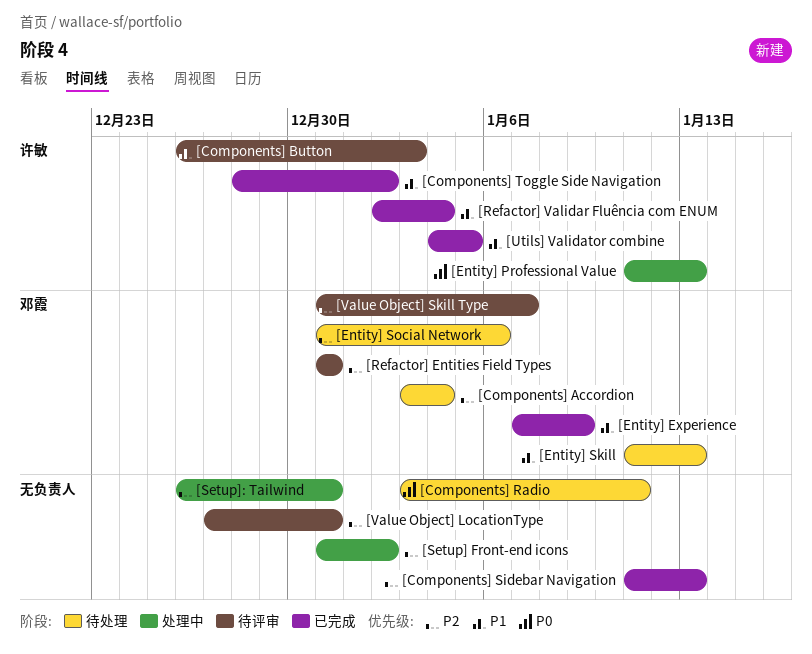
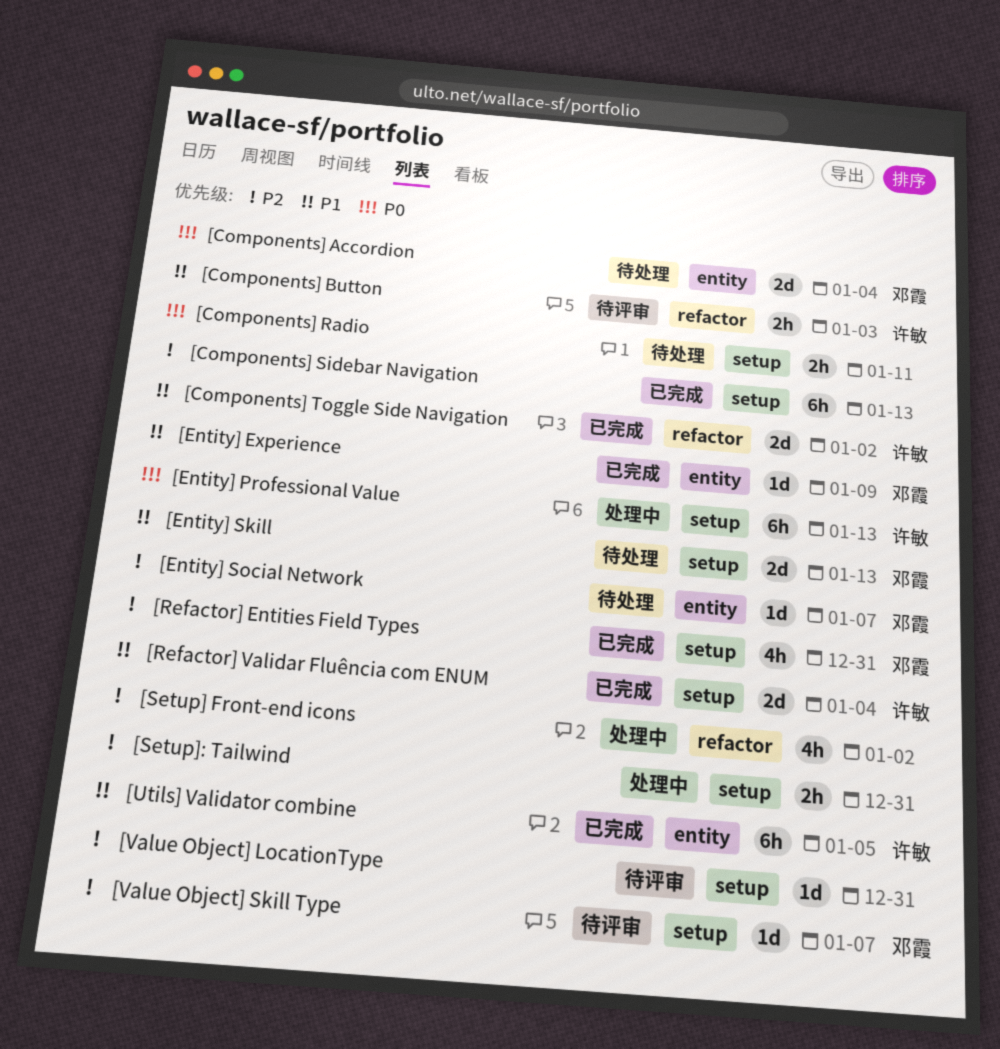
[Components] Accordion, priority: P2 -> P0
[Entity] Social Network, due: Jan 6 -> Jan 7
[Refactor] Entities Field Types, status: 待评审 -> 已完成

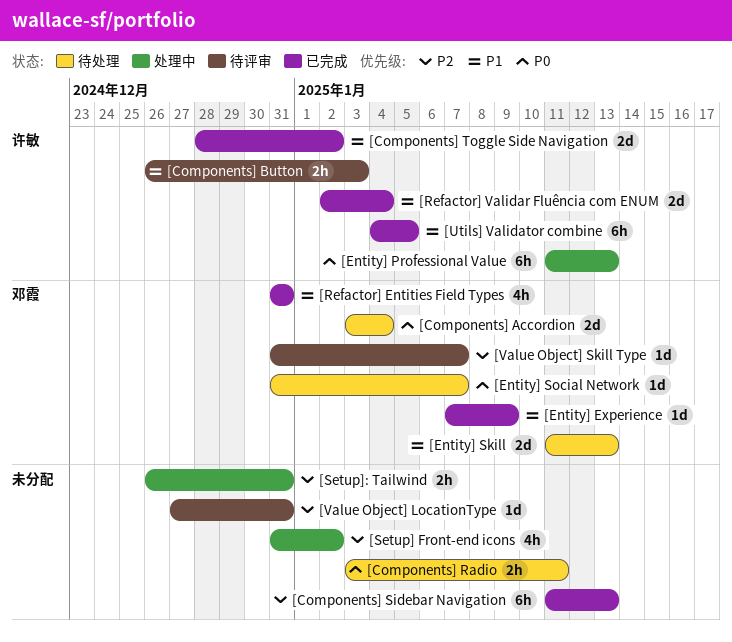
[Entity] Social Network, priority: P2 -> P0
[Refactor] Entities Field Types, priority: P2 -> P1

